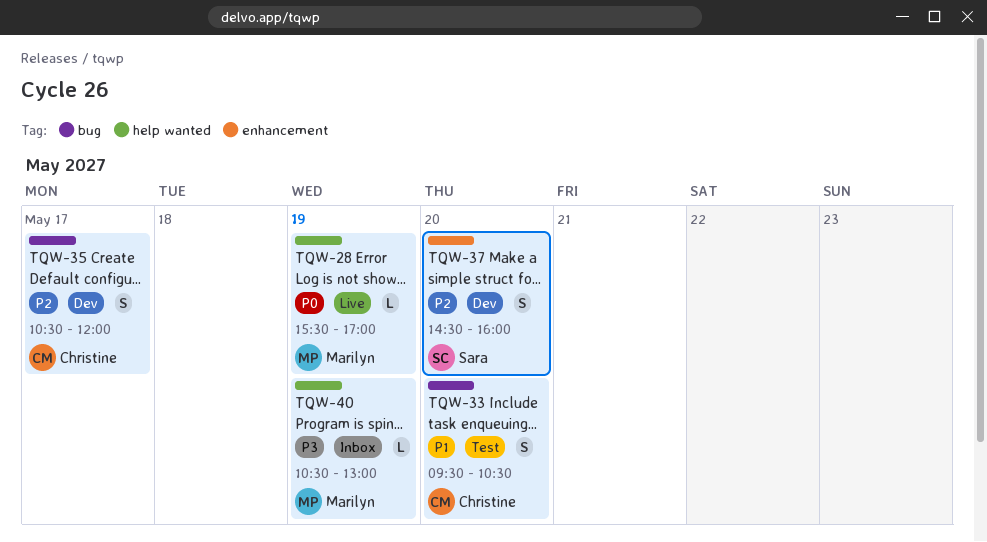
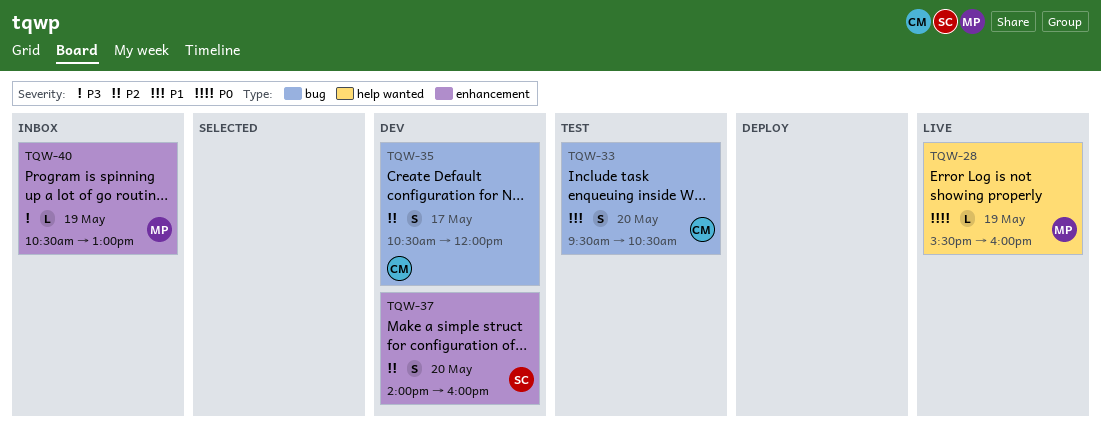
TQW-28, ends: 17:00 -> 16:00
TQW-37, begins: 14:30 -> 14:00
TQW-40, label: help wanted -> enhancement

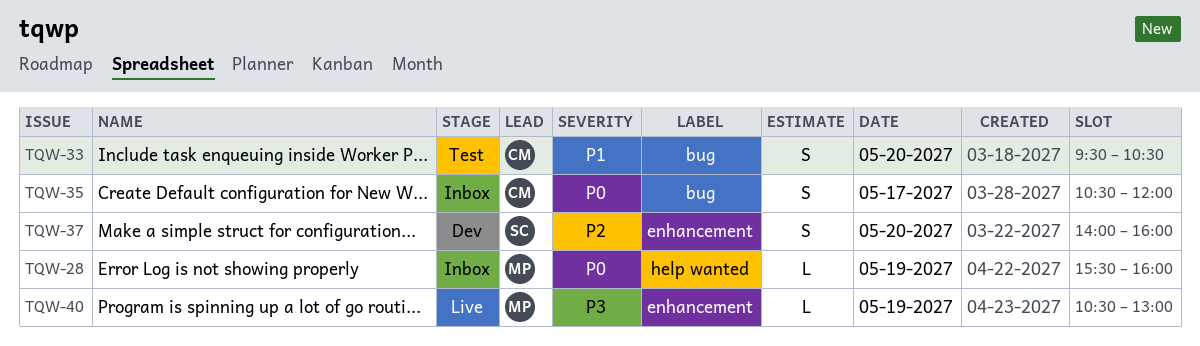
TQW-28, status: Live -> Inbox
TQW-35, status: Dev -> Inbox
TQW-35, priority: P2 -> P0
TQW-40, status: Inbox -> Live

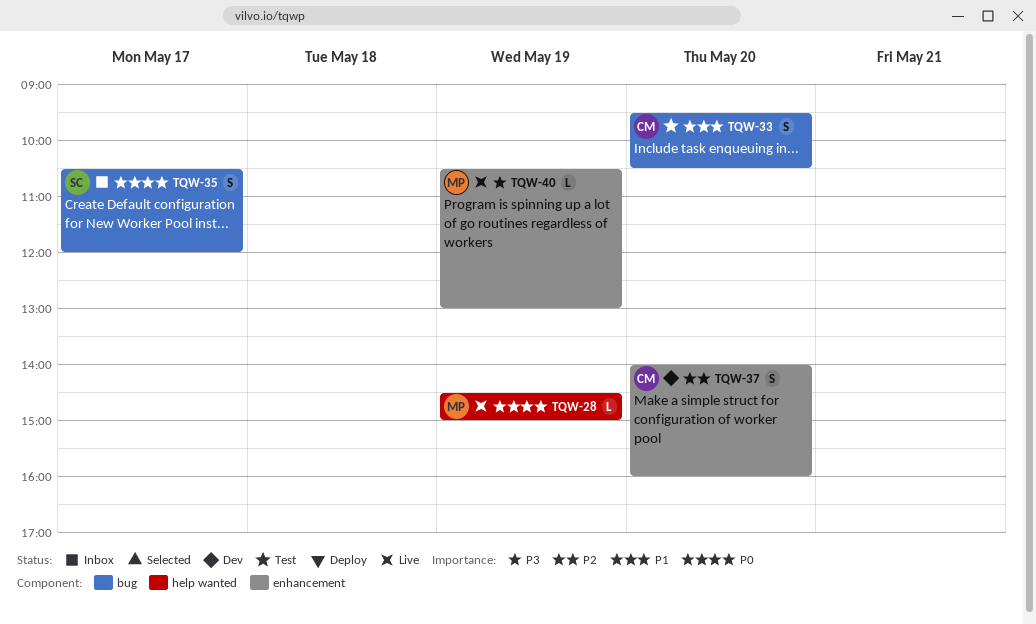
TQW-28, status: Inbox -> Live
TQW-28, begins: 15:30 -> 14:30
TQW-28, ends: 16:00 -> 15:00
TQW-35, owner: CM -> SC
TQW-37, owner: SC -> CM

